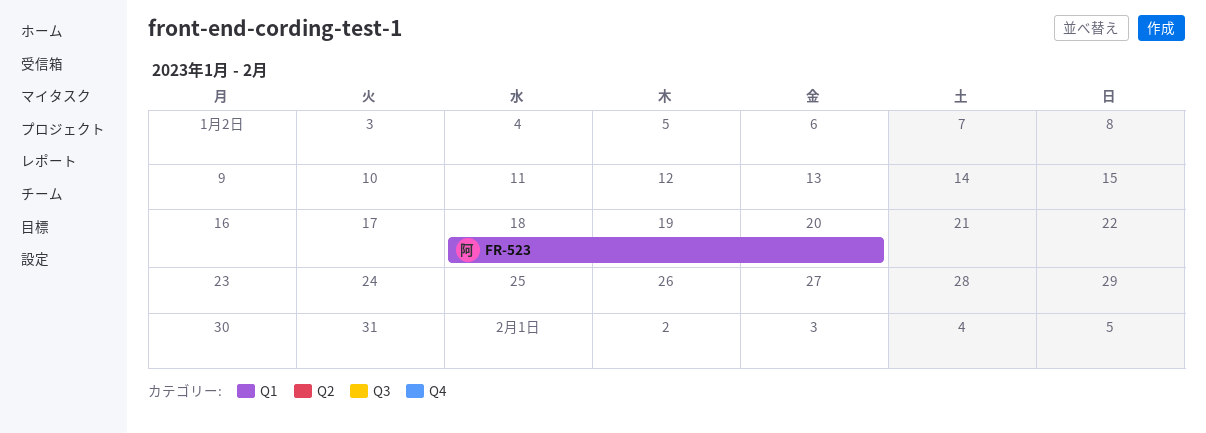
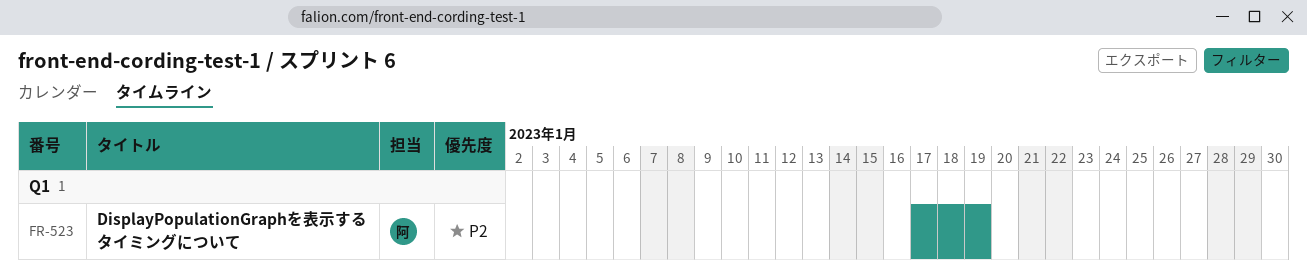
FR-523, start: Jan 18 -> Jan 17
FR-523, due: Jan 20 -> Jan 19

